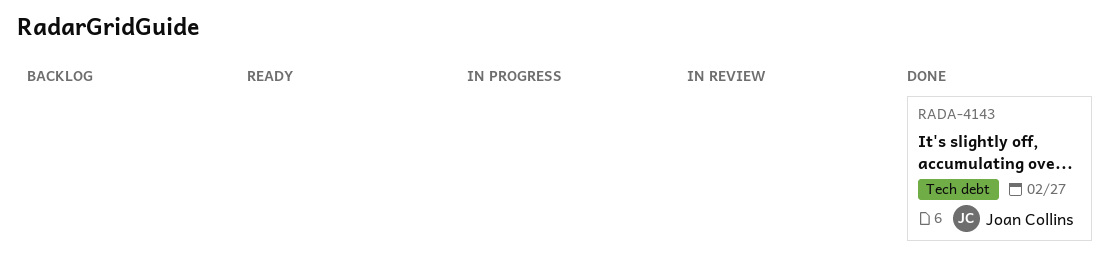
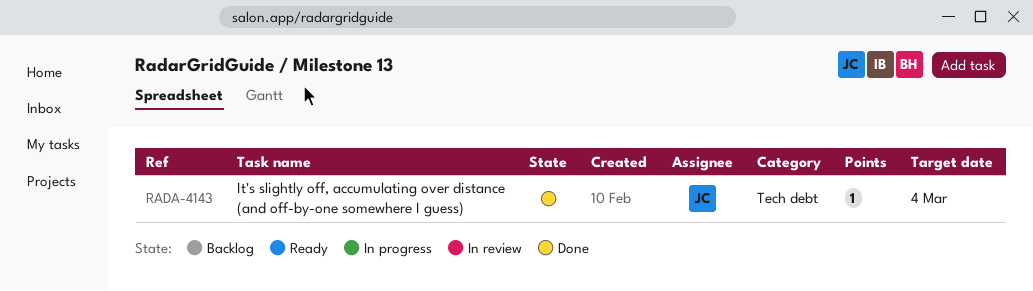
RADA-4143, due: Feb 27 -> Mar 4

